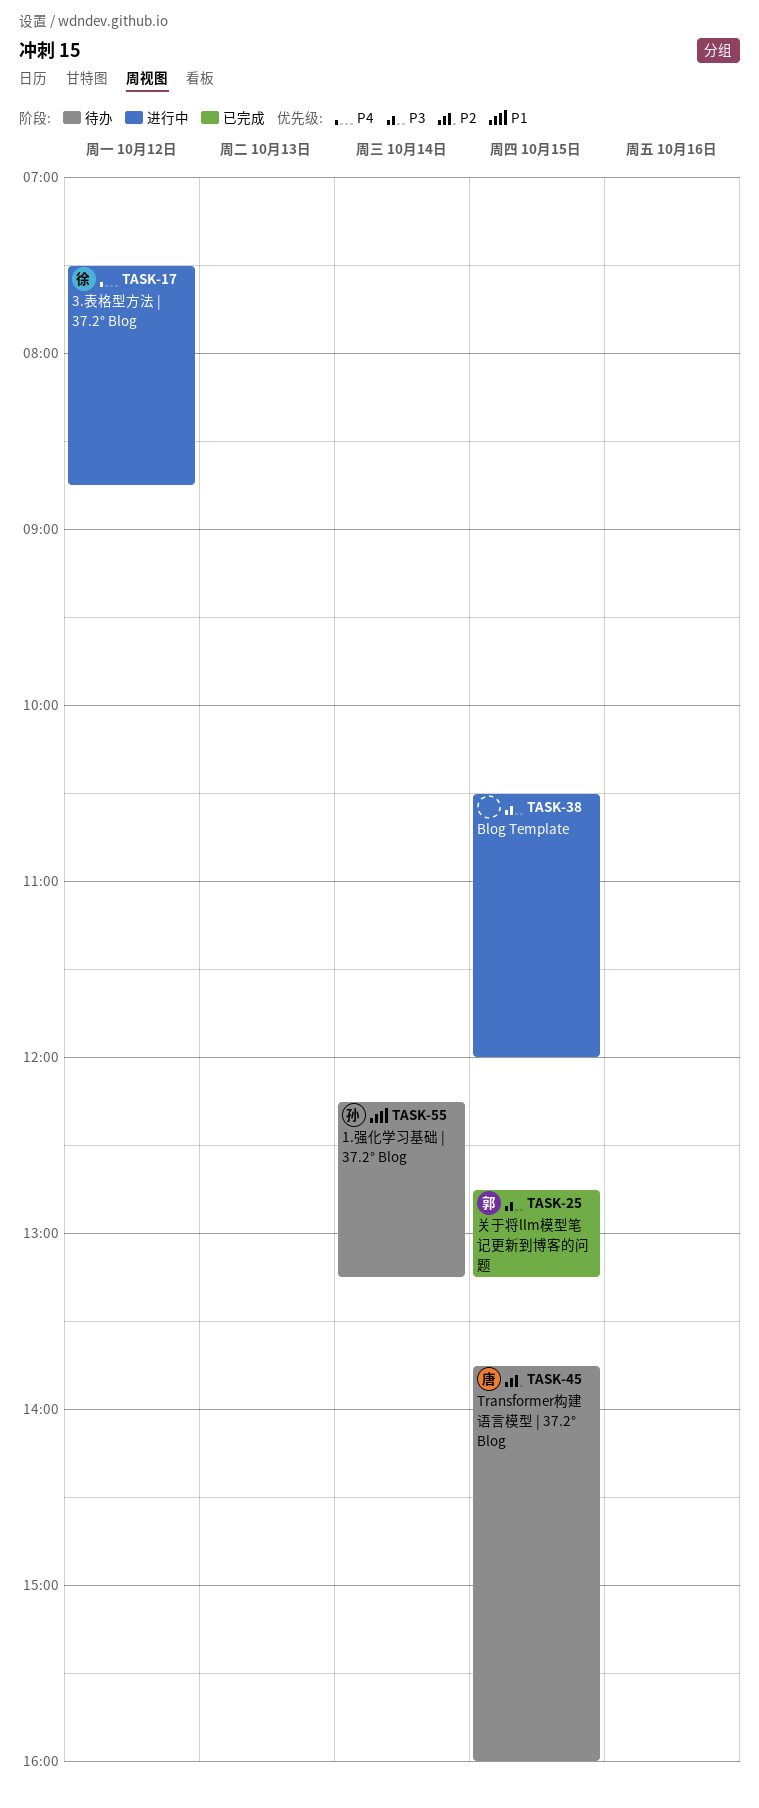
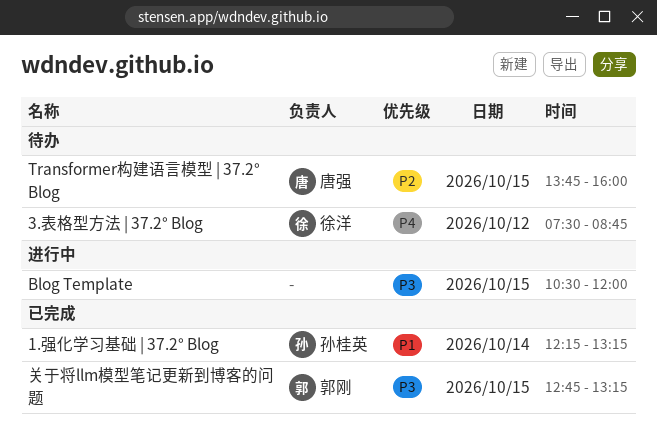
1.强化学习基础 | 37.2° Blog, status: 待办 -> 已完成
3.表格型方法 | 37.2° Blog, status: 进行中 -> 待办

